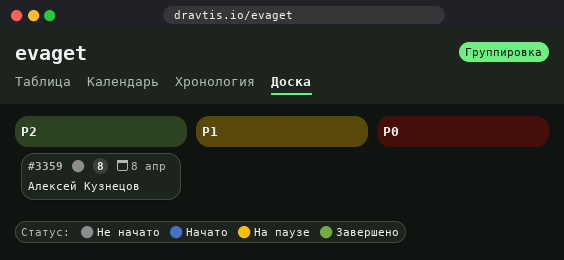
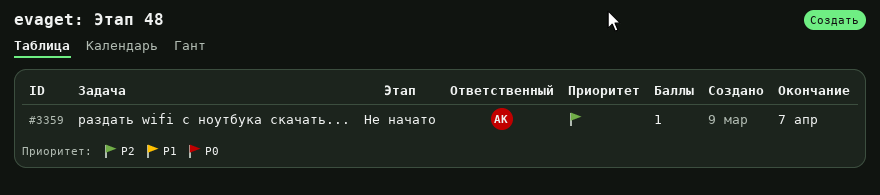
#3359, estimate: 8 -> 1
#3359, due: Apr 8 -> Apr 7

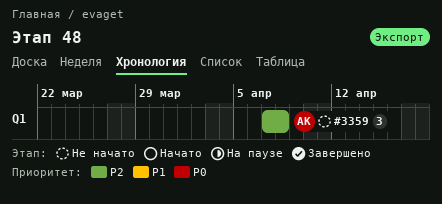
#3359, estimate: 1 -> 3
#3359, due: Apr 7 -> Apr 8

